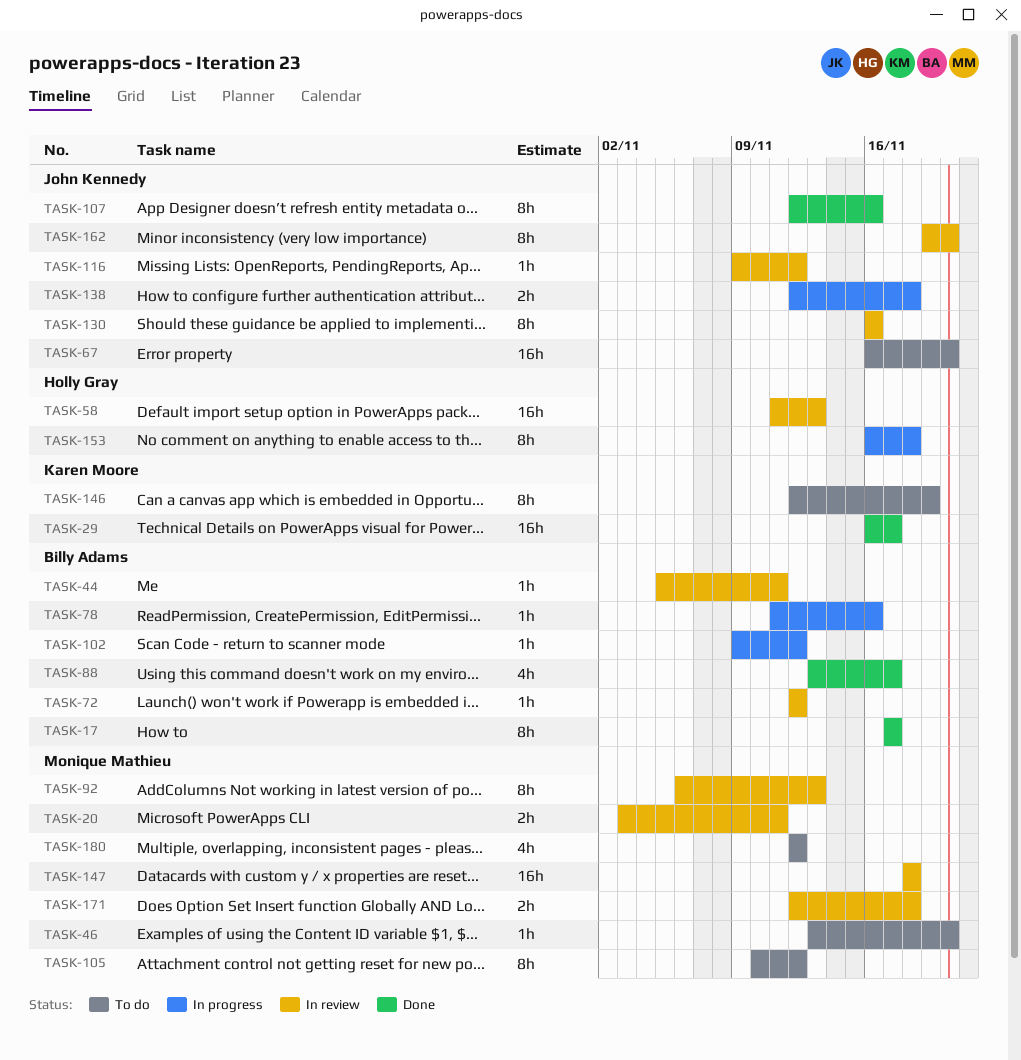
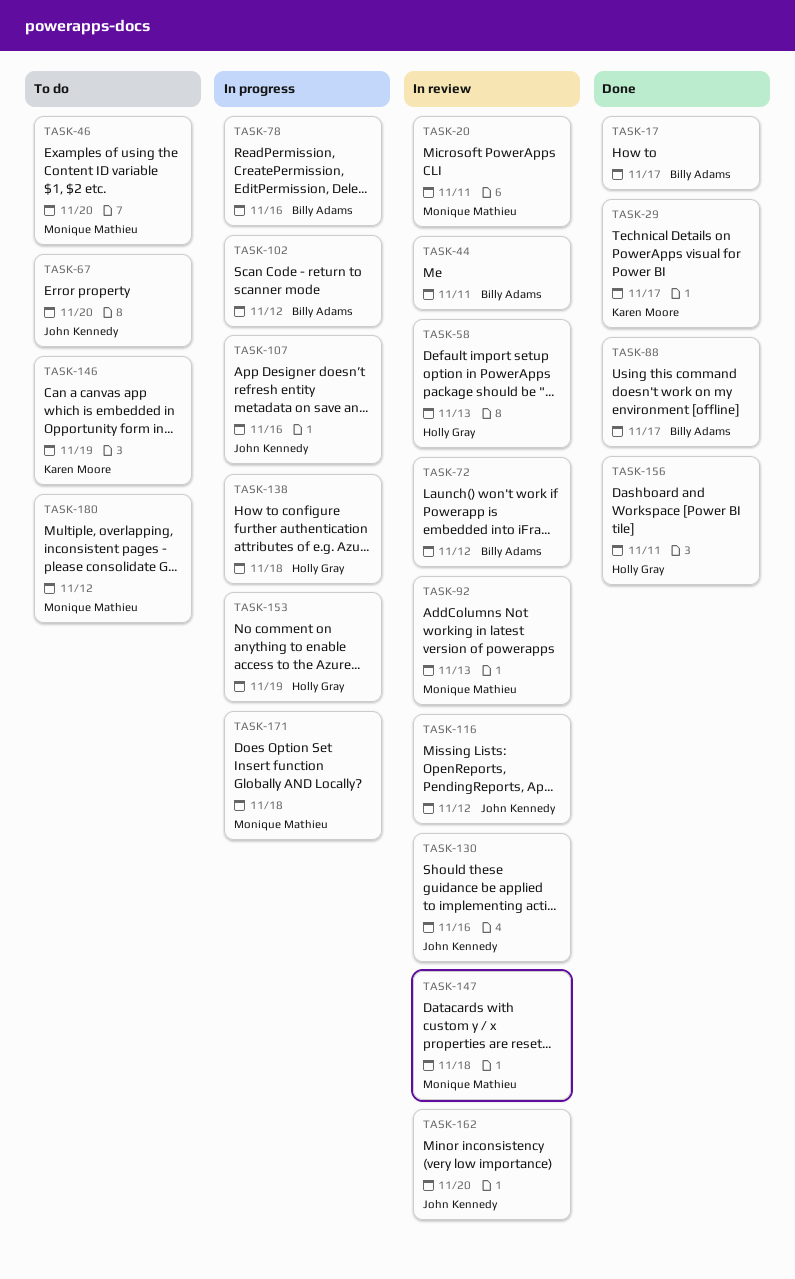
TASK-105: present -> none
TASK-107, status: Done -> In progress
TASK-138, owner: John Kennedy -> Holly Gray
TASK-153, due: Nov 18 -> Nov 19
TASK-156: none -> present
TASK-171, status: In review -> In progress

